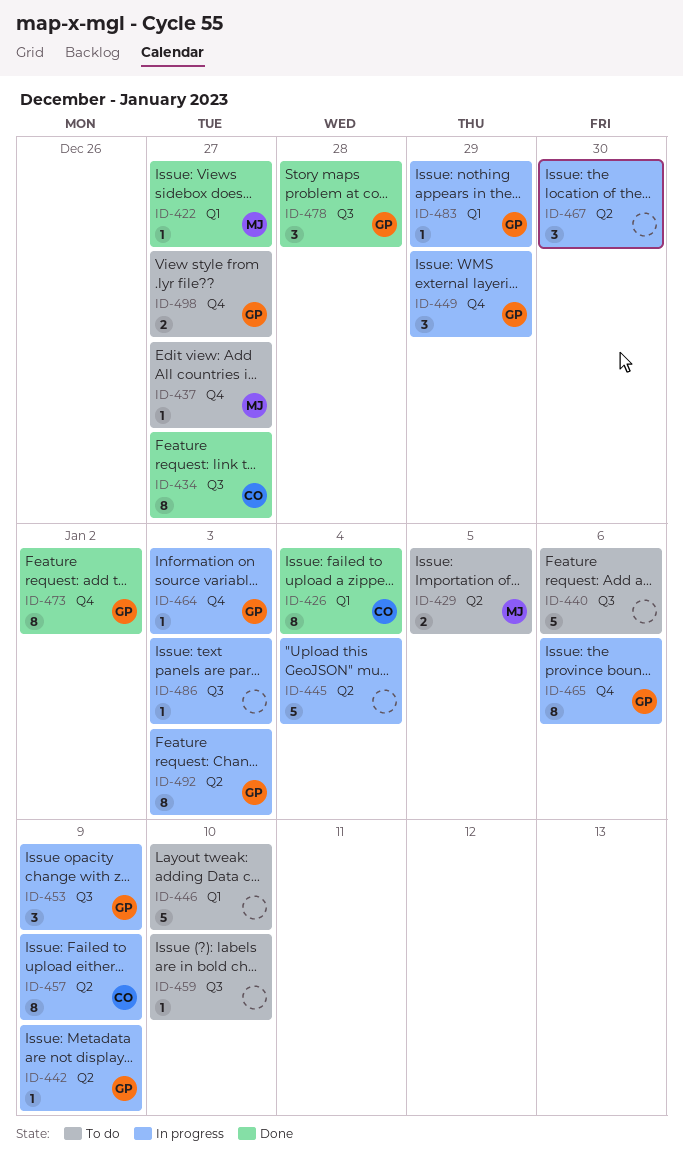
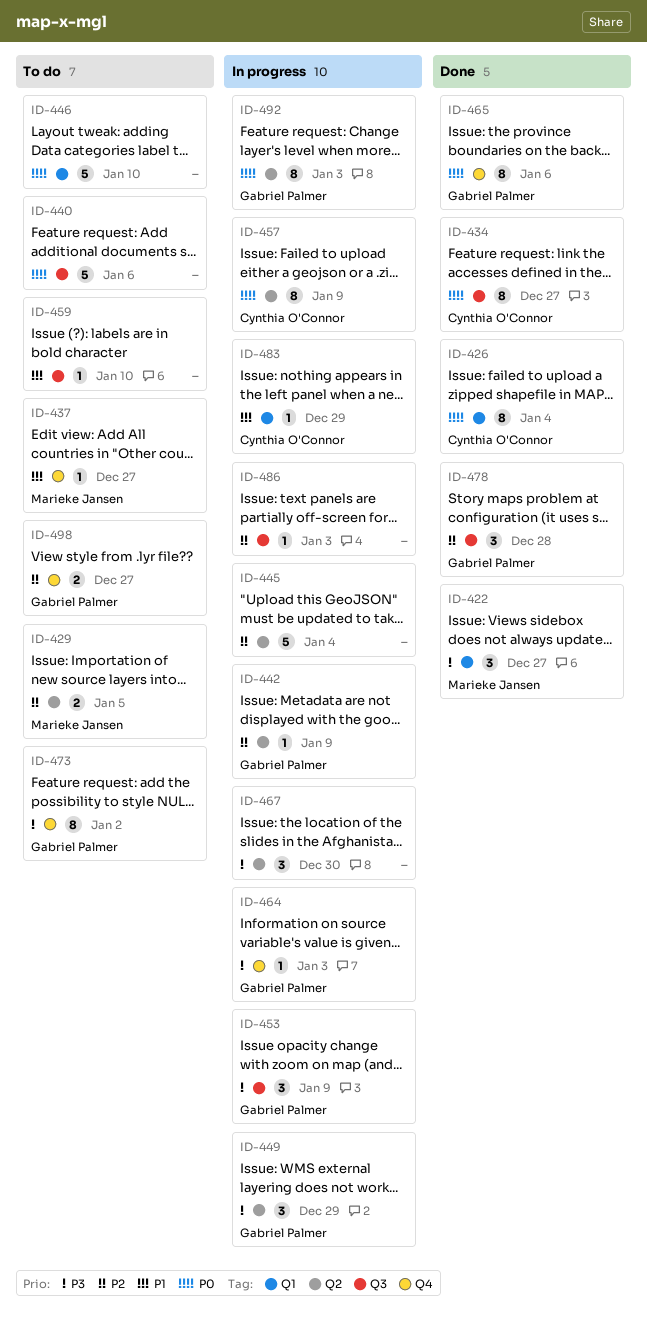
ID-422, estimate: 1 -> 3
ID-449, label: Q4 -> Q2
ID-465, status: In progress -> Done
ID-473, status: Done -> To do
ID-483, owner: Gabriel Palmer -> Cynthia O'Connor

